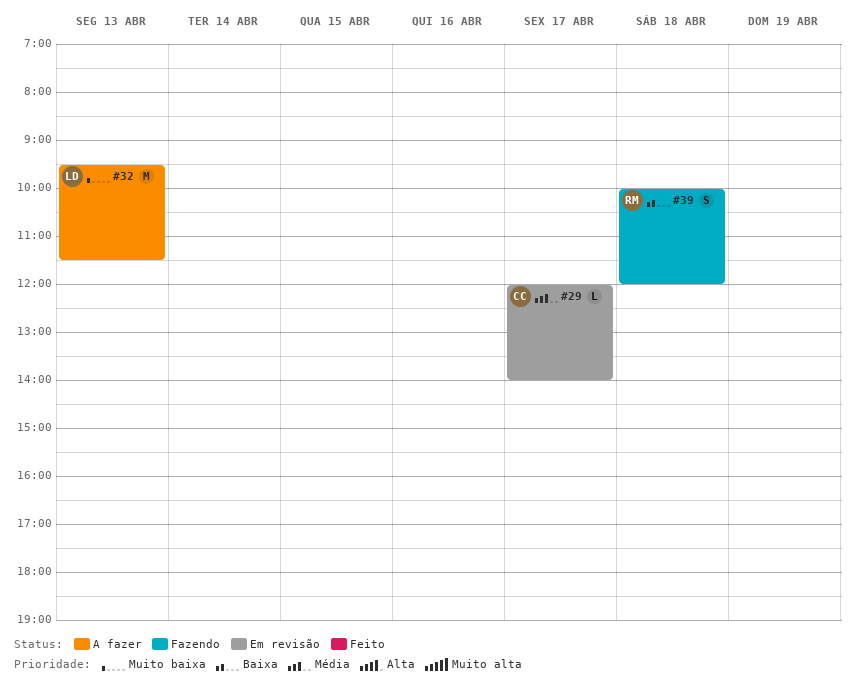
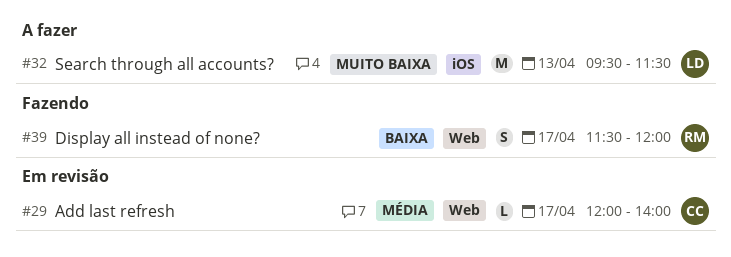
#39, day: Apr 18 -> Apr 17
#39, begins: 10:00 -> 11:30

